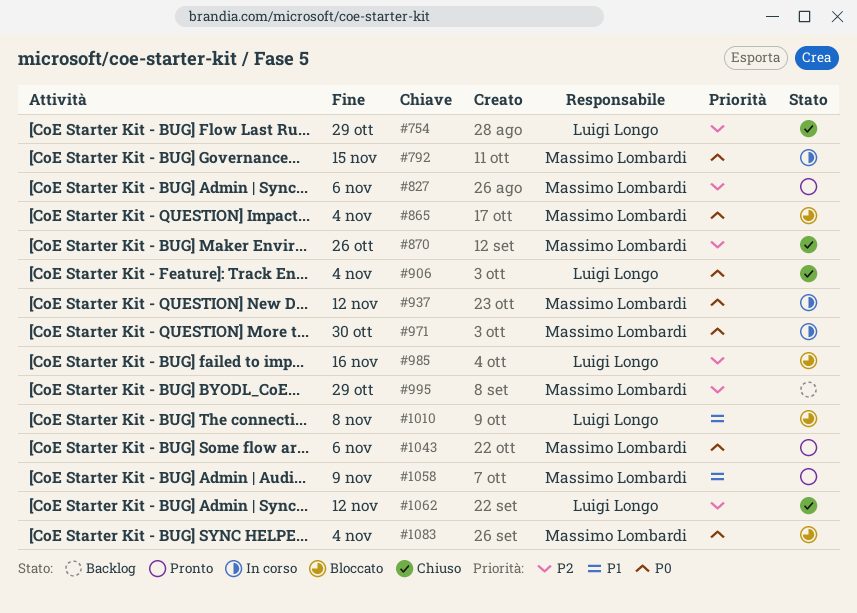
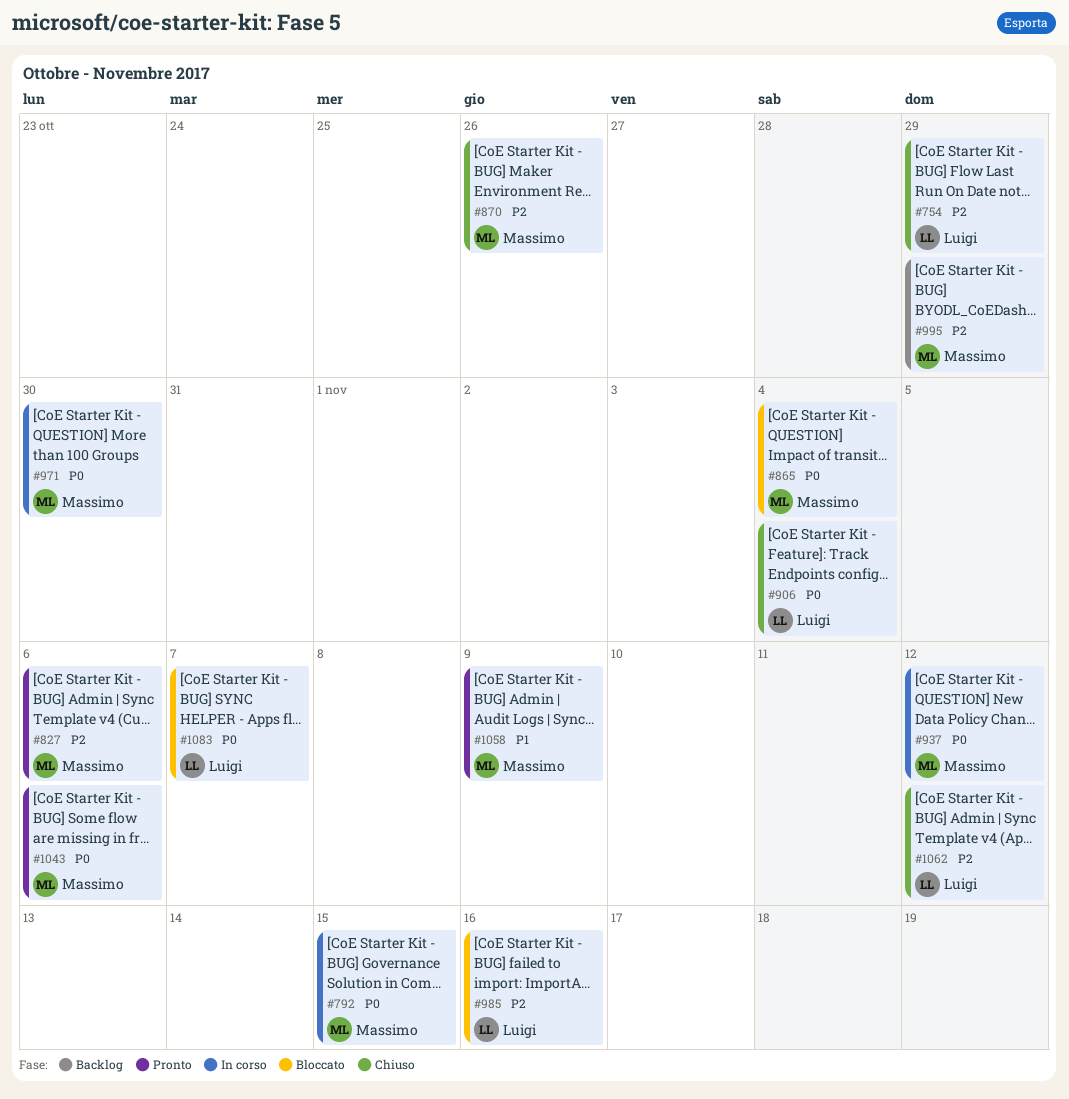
#1010: present -> none
#1083, owner: Massimo Lombardi -> Luigi Longo
#1083, due: Nov 4 -> Nov 7

